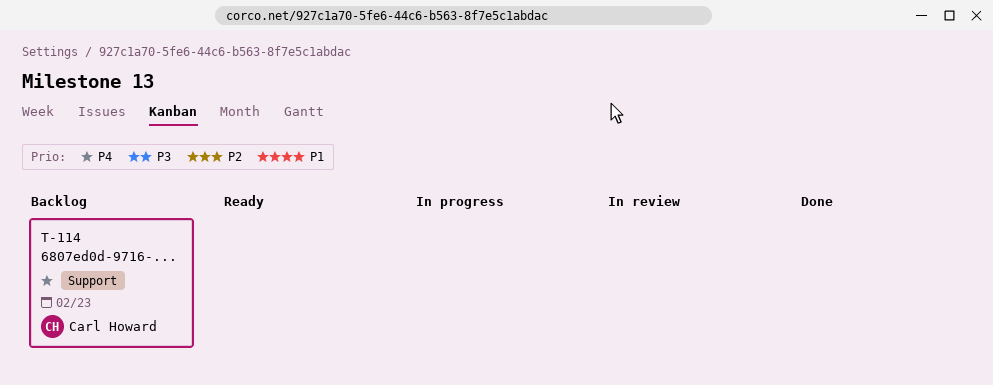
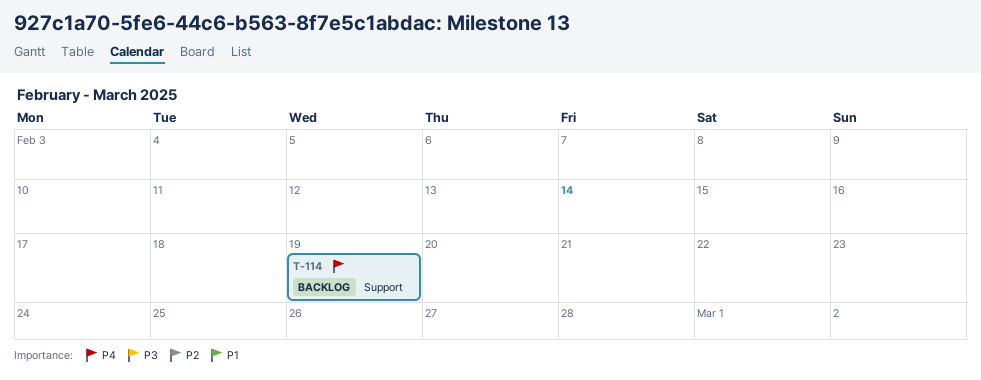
T-114, due: Feb 23 -> Feb 19

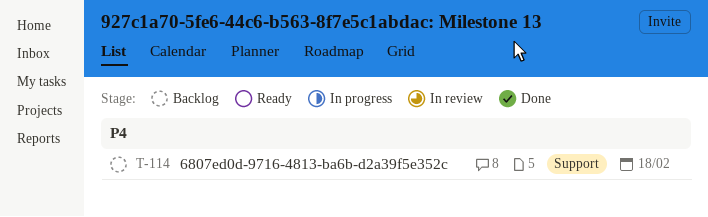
T-114, due: Feb 19 -> Feb 18

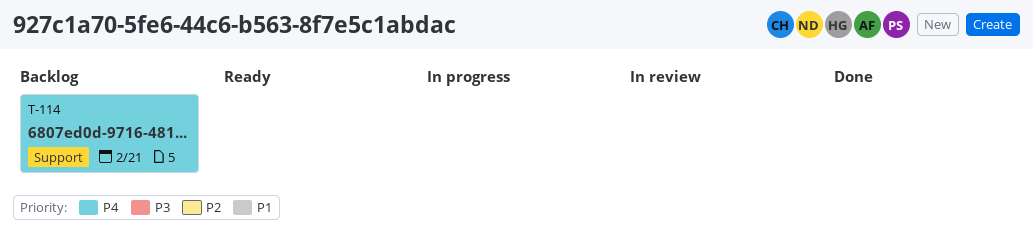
T-114, due: Feb 18 -> Feb 21

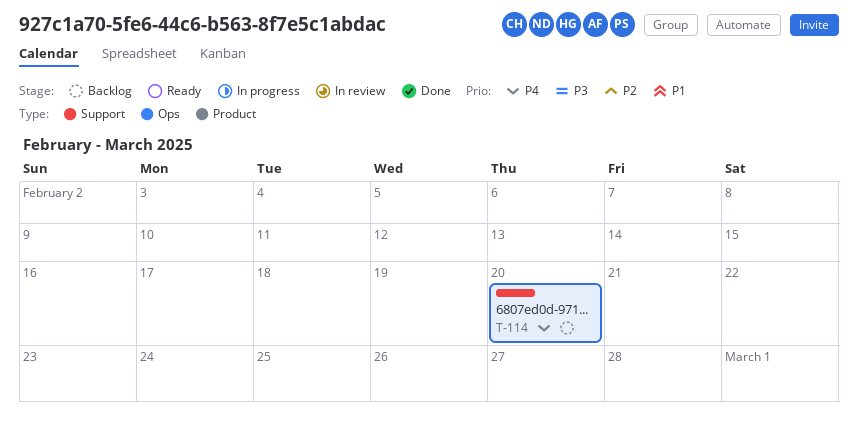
T-114, due: Feb 21 -> Feb 20

